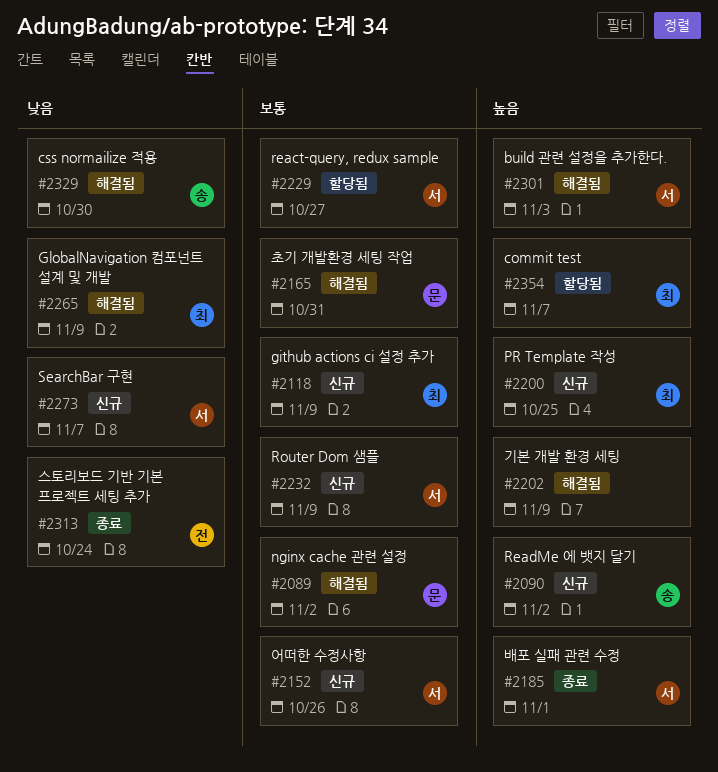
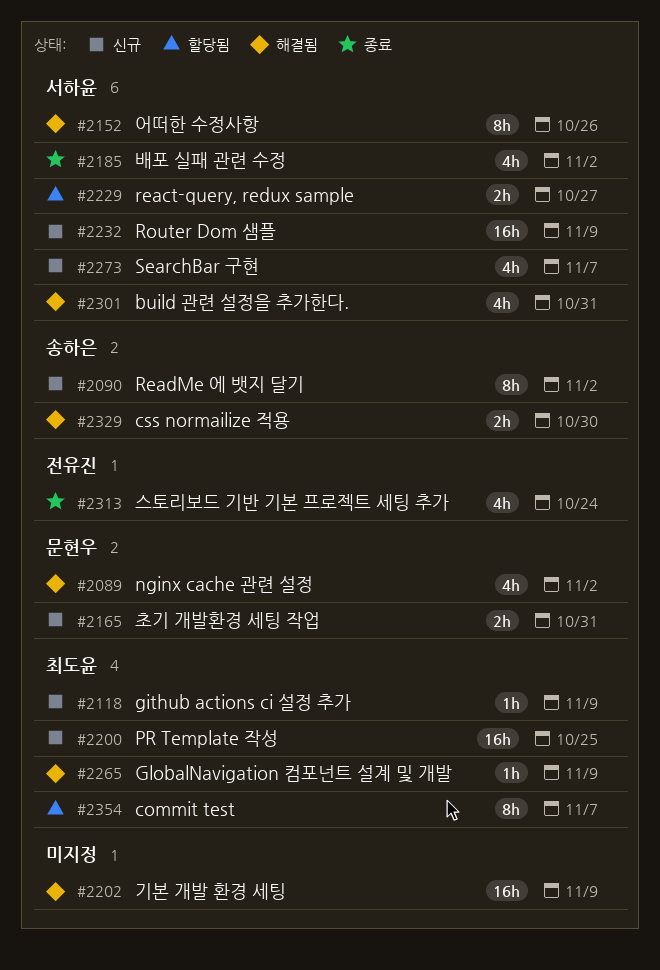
#2152, status: 신규 -> 해결됨
#2165, status: 해결됨 -> 신규
#2185, due: Nov 1 -> Nov 2
#2301, due: Nov 3 -> Oct 31

